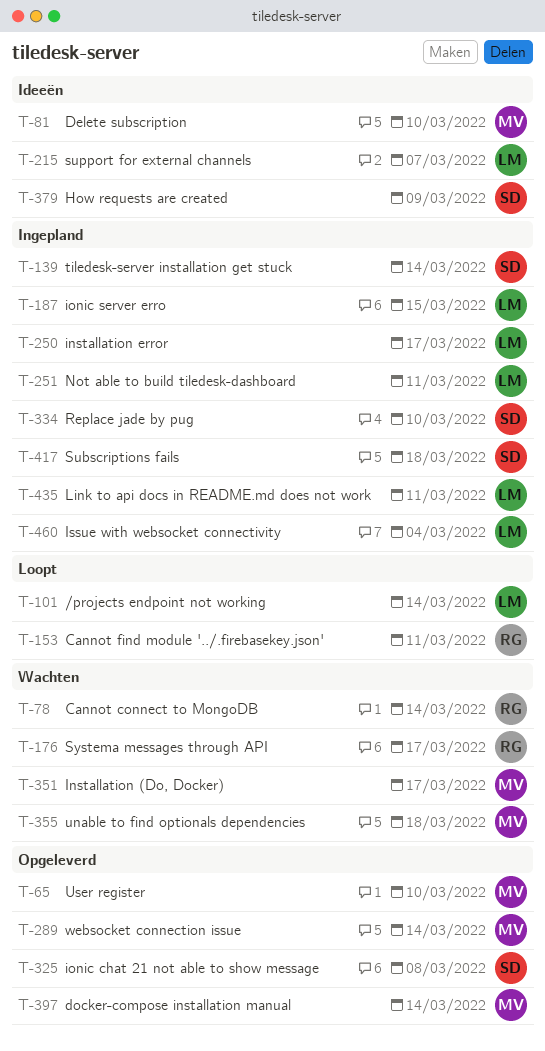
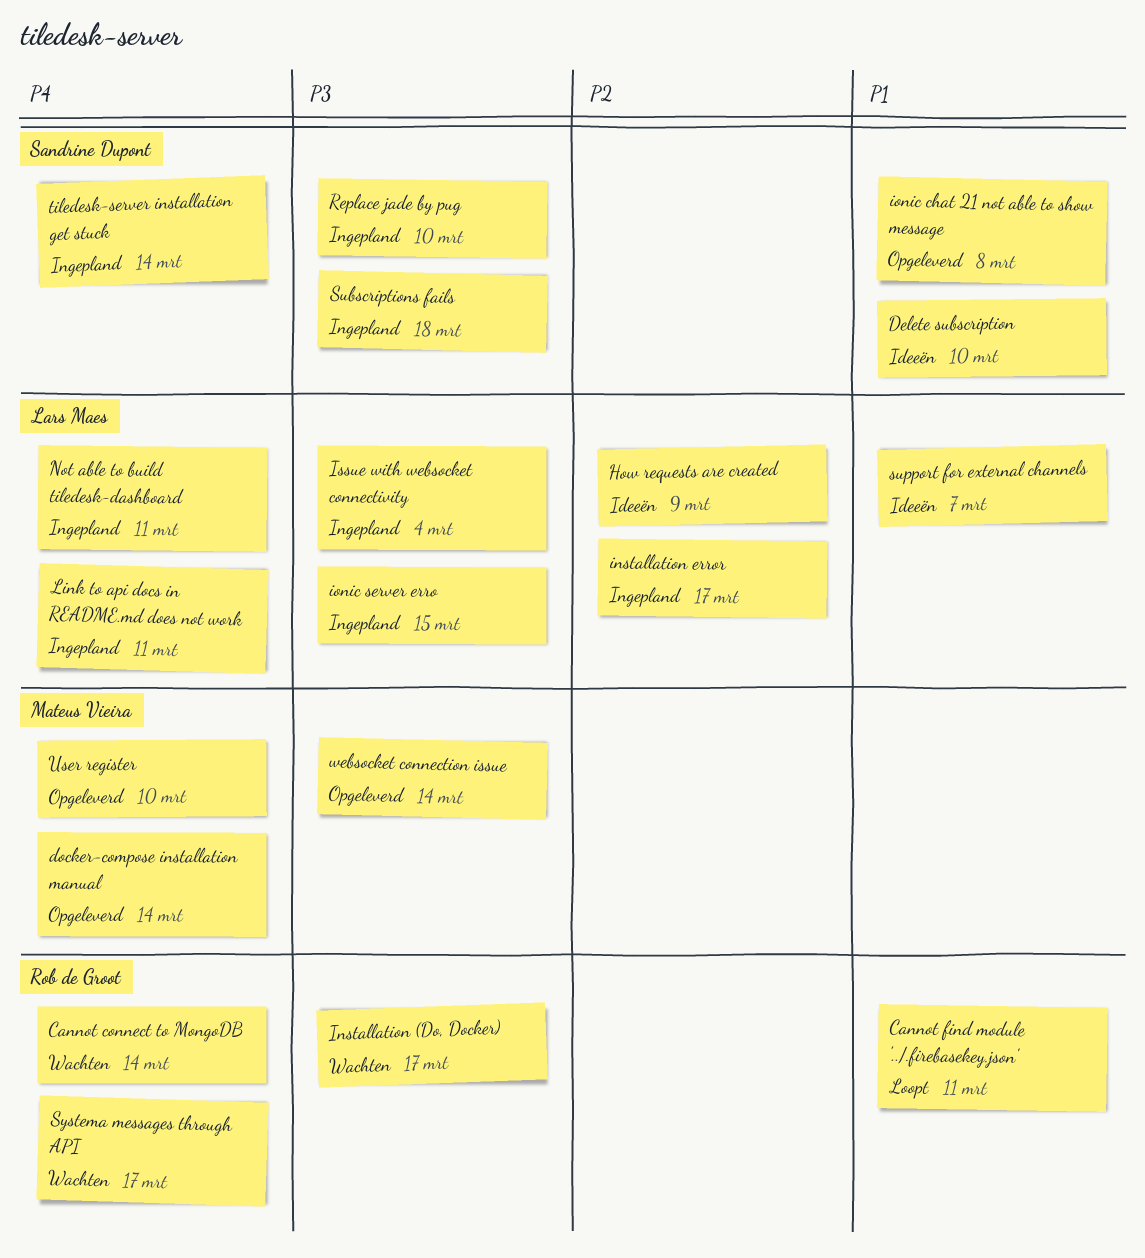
/projects endpoint not working: present -> none
Delete subscription, owner: Mateus Vieira -> Sandrine Dupont
How requests are created, owner: Sandrine Dupont -> Lars Maes
Installation (Do, Docker), owner: Mateus Vieira -> Rob de Groot
unable to find optionals dependencies: present -> none

